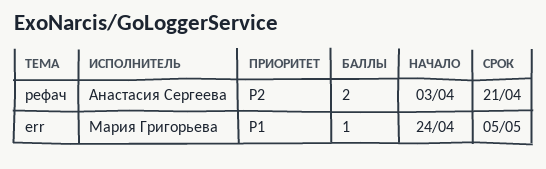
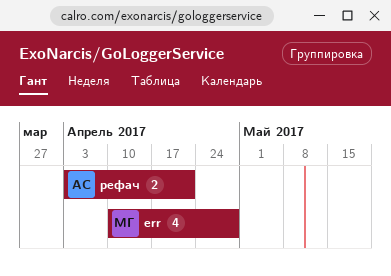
err, estimate: 1 -> 4
err, start: Apr 24 -> Apr 10
err, due: May 5 -> Apr 28

